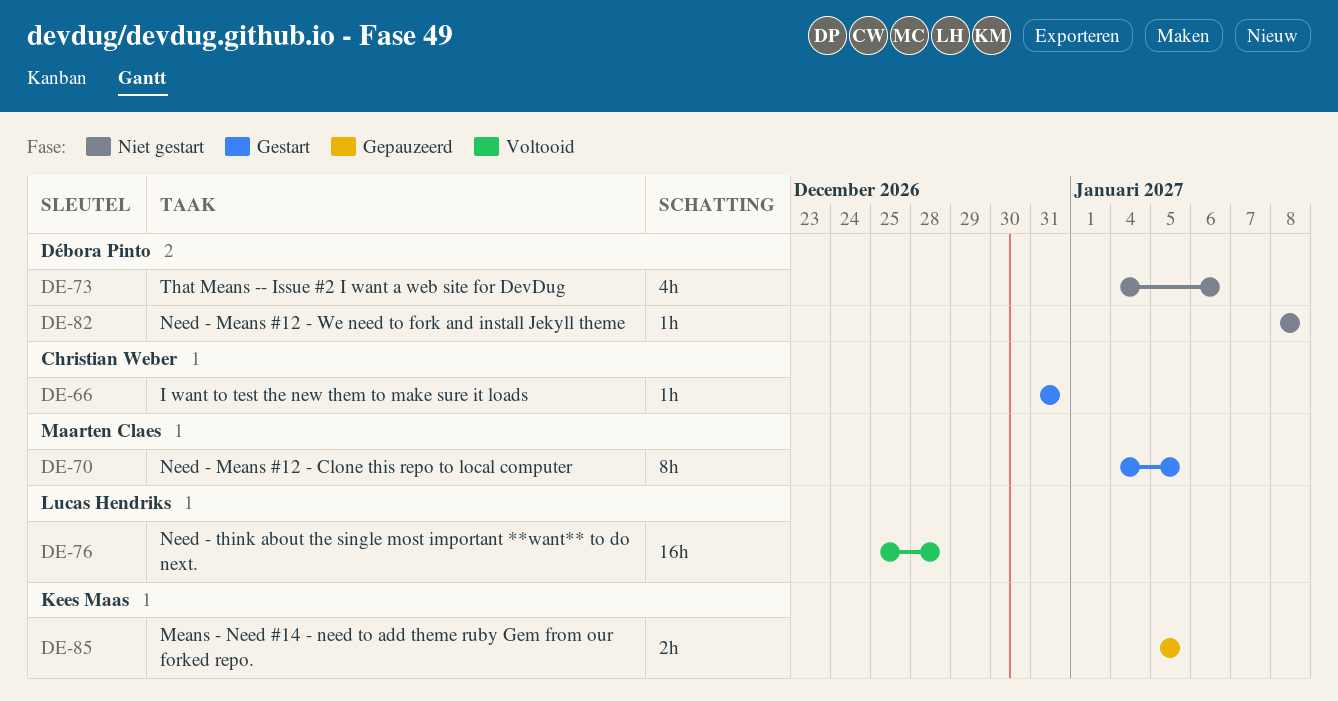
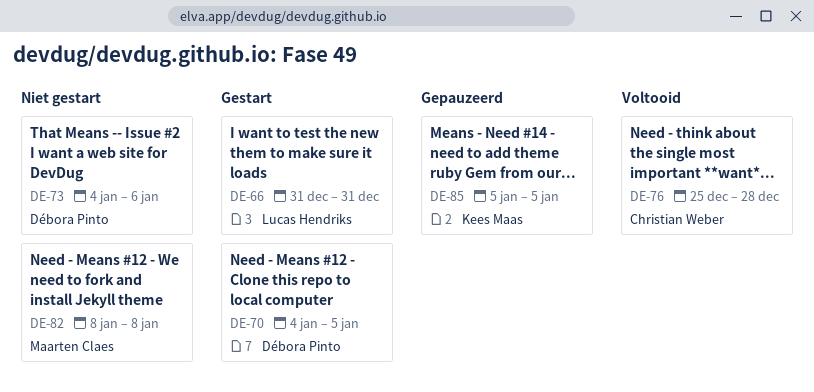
DE-66, owner: Christian Weber -> Lucas Hendriks
DE-70, owner: Maarten Claes -> Débora Pinto
DE-76, owner: Lucas Hendriks -> Christian Weber
DE-82, owner: Débora Pinto -> Maarten Claes

